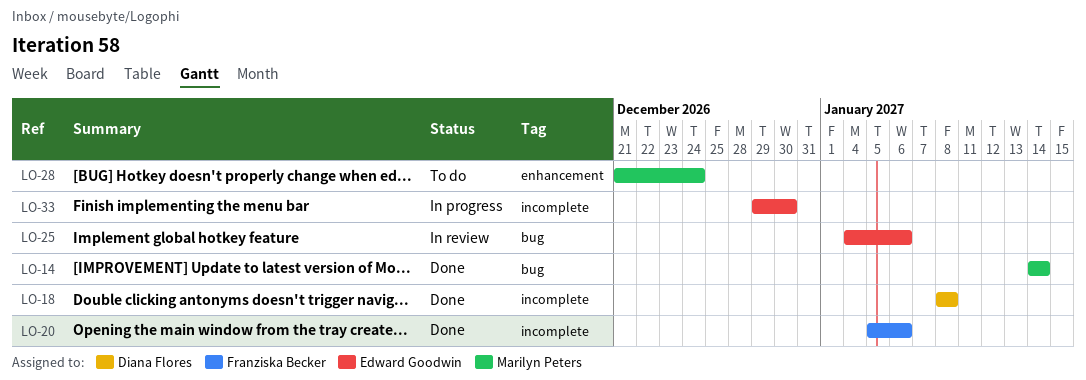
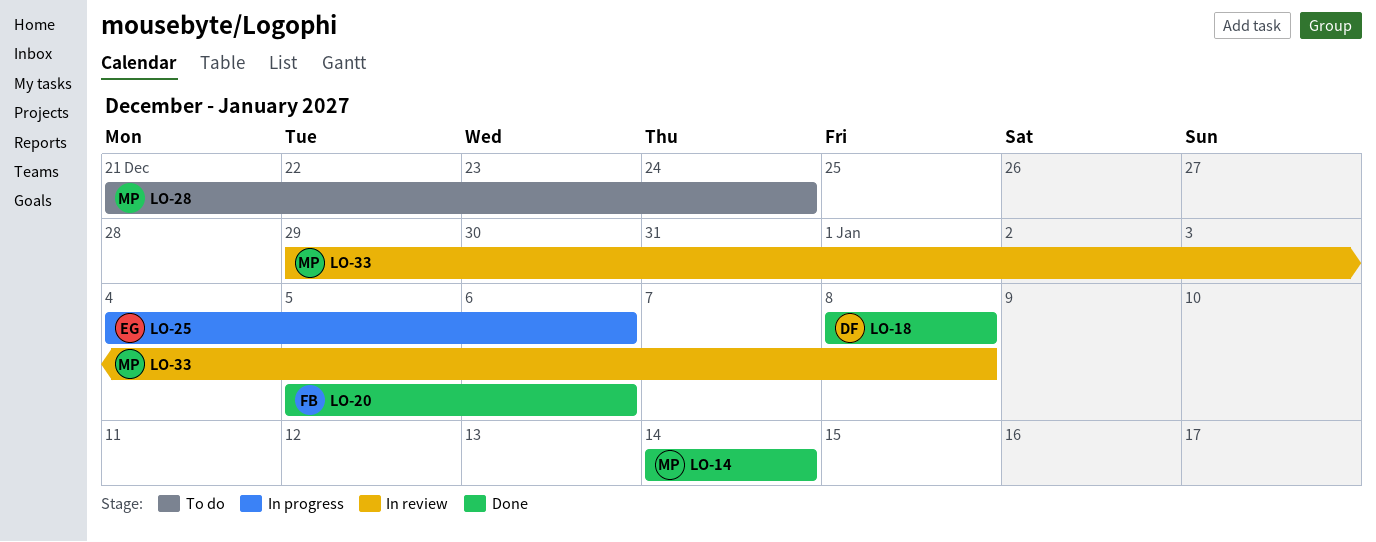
LO-25, status: In review -> In progress
LO-33, status: In progress -> In review
LO-33, owner: Edward Goodwin -> Marilyn Peters
LO-33, due: Dec 30 -> Jan 8

